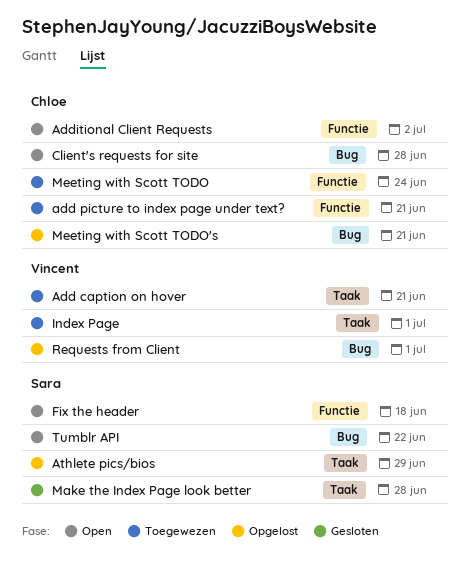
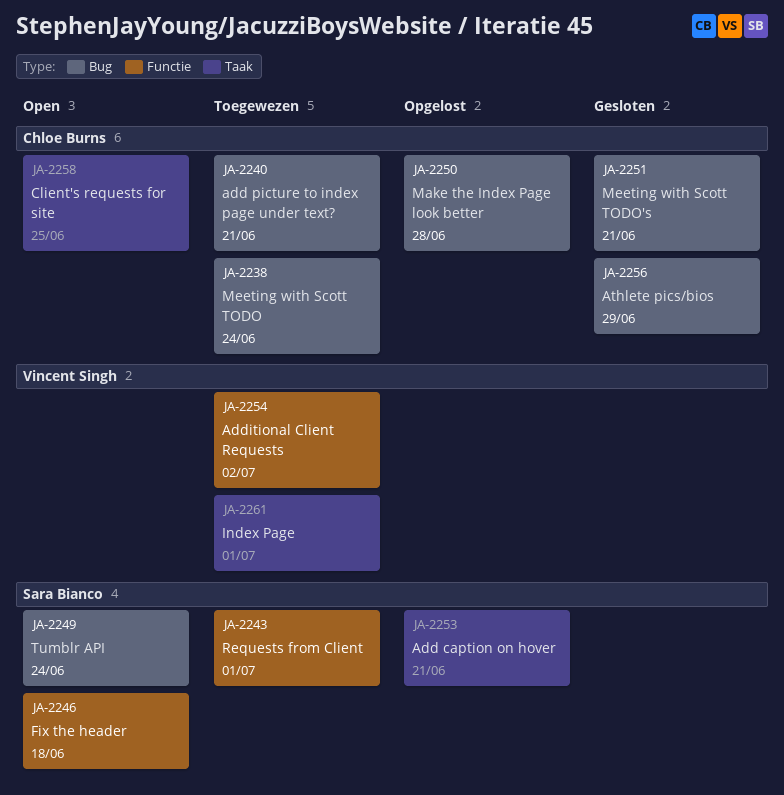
Add caption on hover, status: Toegewezen -> Opgelost
Add caption on hover, owner: Vincent Singh -> Sara Bianco
add picture to index page under text?, label: Functie -> Bug
Additional Client Requests, status: Open -> Toegewezen
Additional Client Requests, owner: Chloe Burns -> Vincent Singh
Athlete pics/bios, status: Opgelost -> Gesloten
Athlete pics/bios, owner: Sara Bianco -> Chloe Burns
Athlete pics/bios, label: Taak -> Bug
Client's requests for site, label: Bug -> Taak
Client's requests for site, due: Jun 28 -> Jun 25
Make the Index Page look better, status: Gesloten -> Opgelost
Make the Index Page look better, owner: Sara Bianco -> Chloe Burns
Make the Index Page look better, label: Taak -> Bug
Meeting with Scott TODO, label: Functie -> Bug
Meeting with Scott TODO's, status: Opgelost -> Gesloten
Requests from Client, status: Opgelost -> Toegewezen
Requests from Client, owner: Vincent Singh -> Sara Bianco
Requests from Client, label: Bug -> Functie
Tumblr API, due: Jun 22 -> Jun 24

